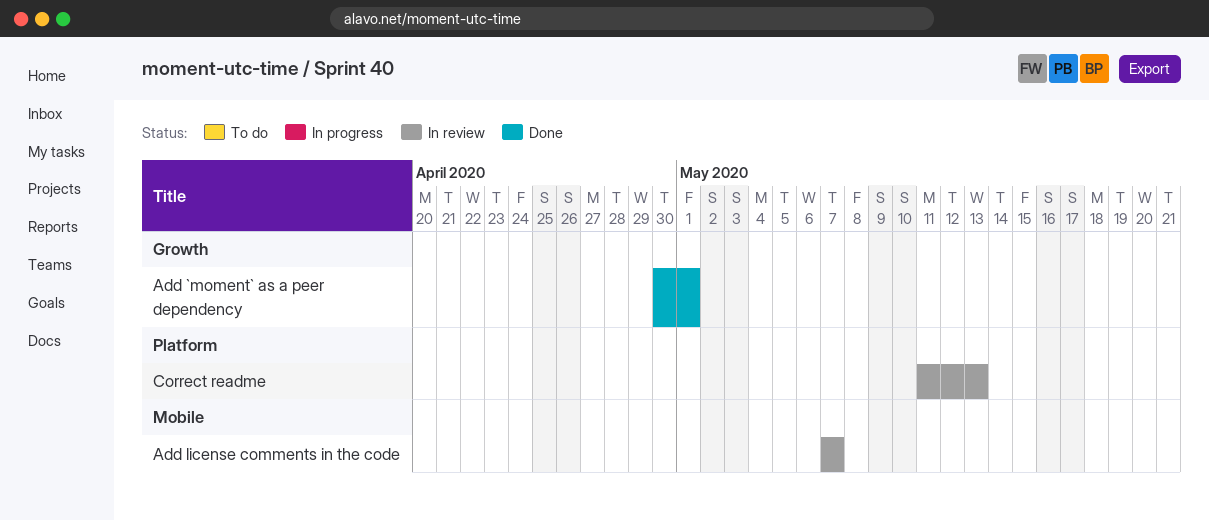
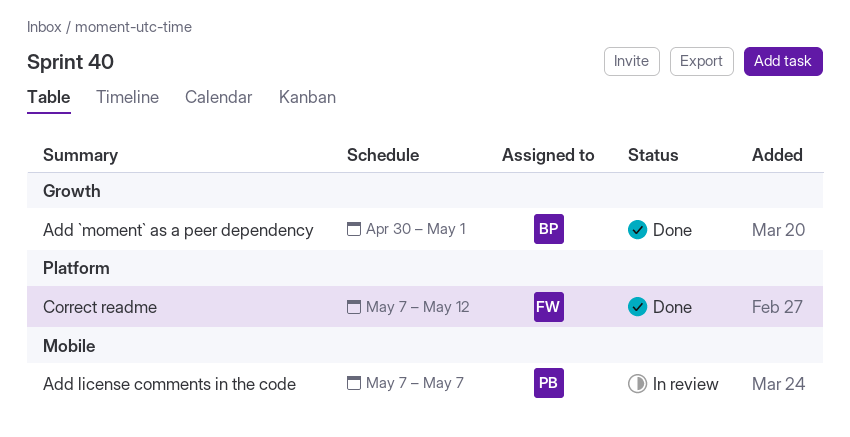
Correct readme, status: In review -> Done
Correct readme, start: May 11 -> May 7
Correct readme, due: May 13 -> May 12

